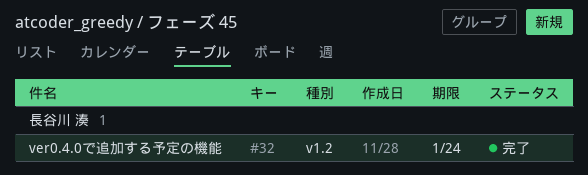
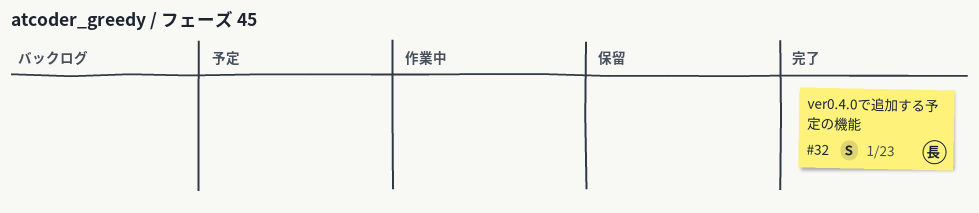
#32, due: Jan 24 -> Jan 23

